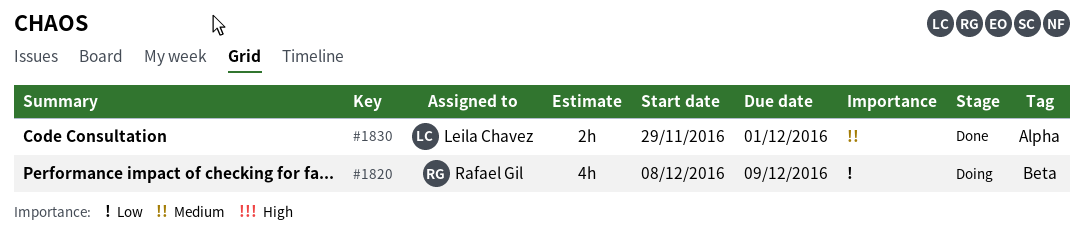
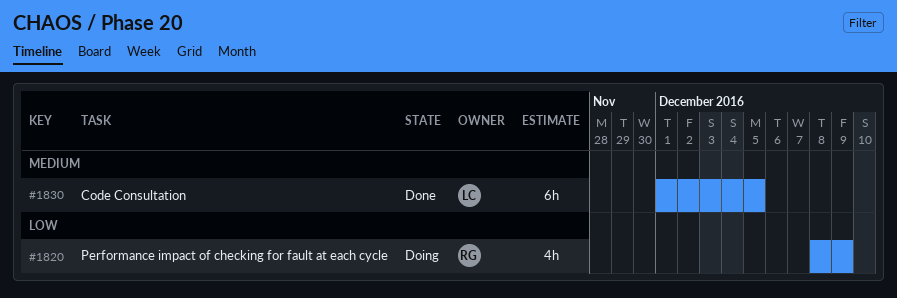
#1830, estimate: 2h -> 6h
#1830, start: Nov 29 -> Dec 1
#1830, due: Dec 1 -> Dec 5

